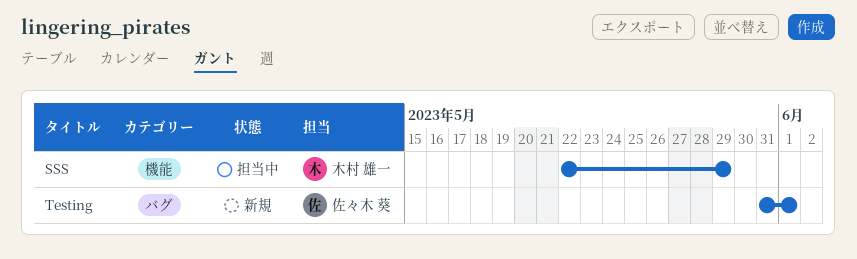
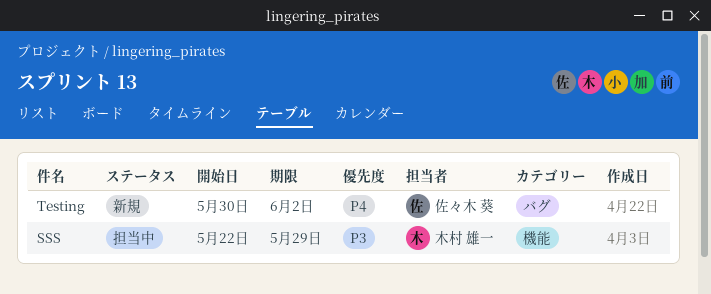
Testing, start: May 31 -> May 30
Testing, due: Jun 1 -> Jun 2

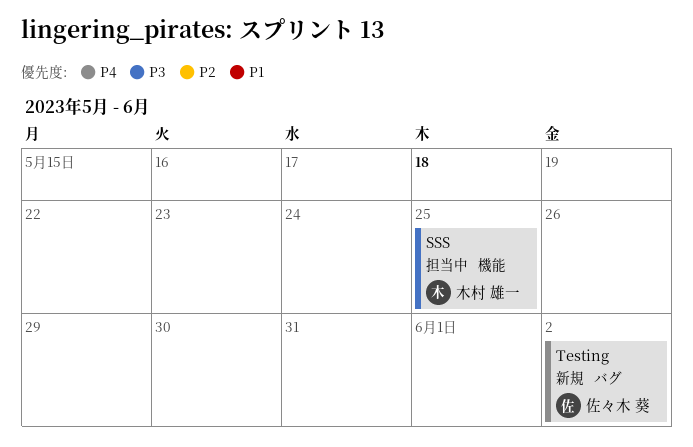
SSS, due: May 29 -> May 25

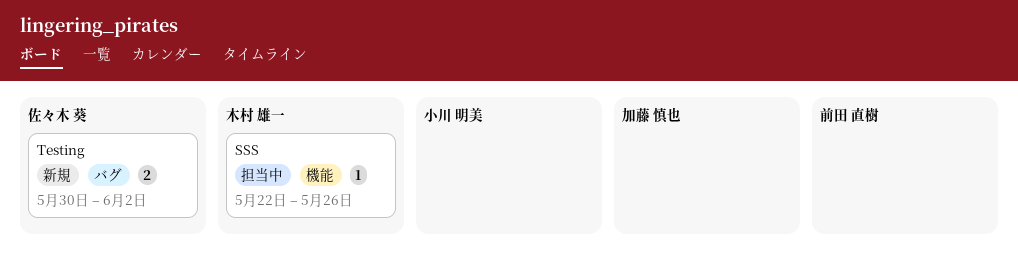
SSS, due: May 25 -> May 26

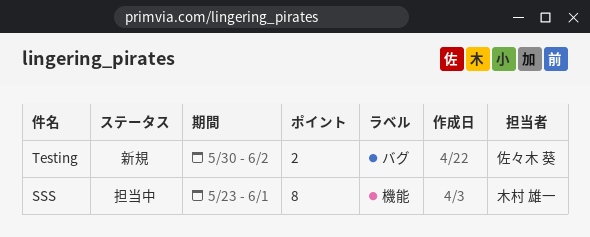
SSS, estimate: 1 -> 8
SSS, start: May 22 -> May 23
SSS, due: May 26 -> Jun 1

